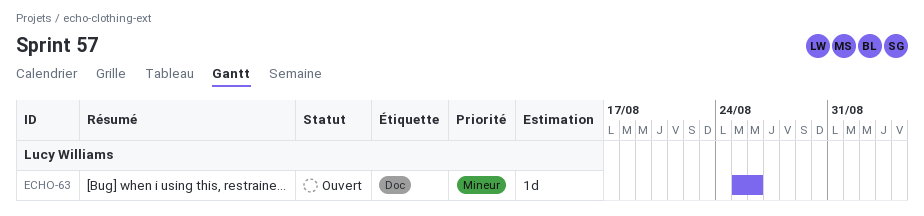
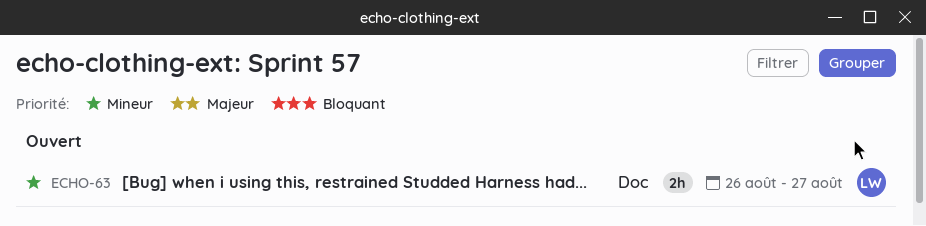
ECHO-63, estimate: 1d -> 2h
ECHO-63, start: Aug 25 -> Aug 26
ECHO-63, due: Aug 26 -> Aug 27

